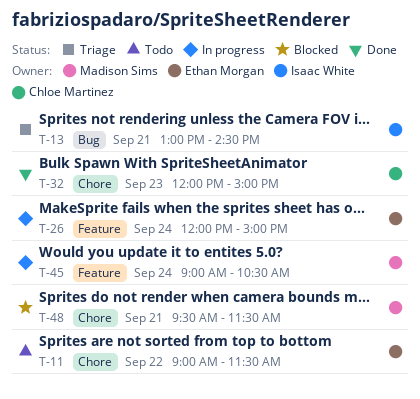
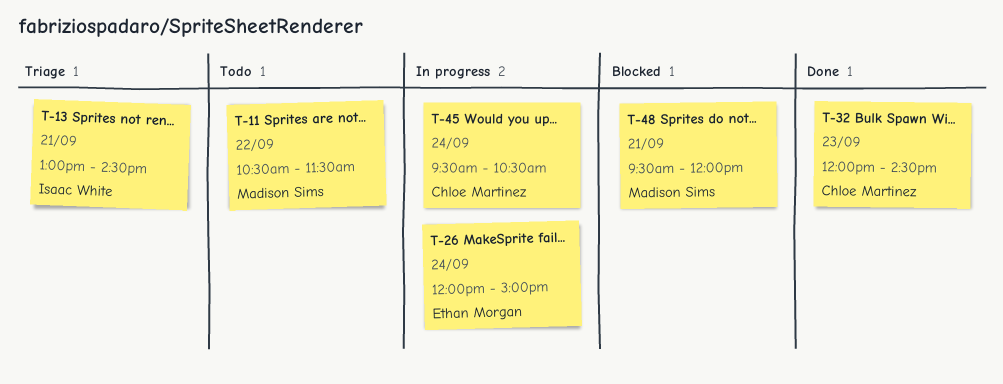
T-11, owner: Ethan Morgan -> Madison Sims
T-11, begins: 09:00 -> 10:30
T-32, ends: 15:00 -> 14:30
T-45, owner: Madison Sims -> Chloe Martinez
T-45, begins: 09:00 -> 09:30
T-48, ends: 11:30 -> 12:00

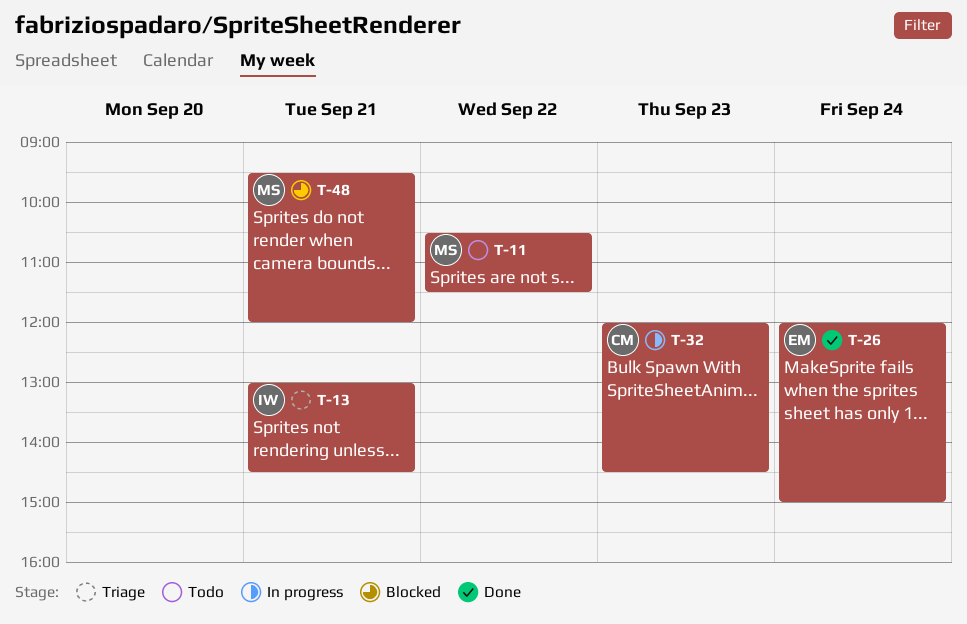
T-26, status: In progress -> Done
T-32, status: Done -> In progress
T-45: present -> none

